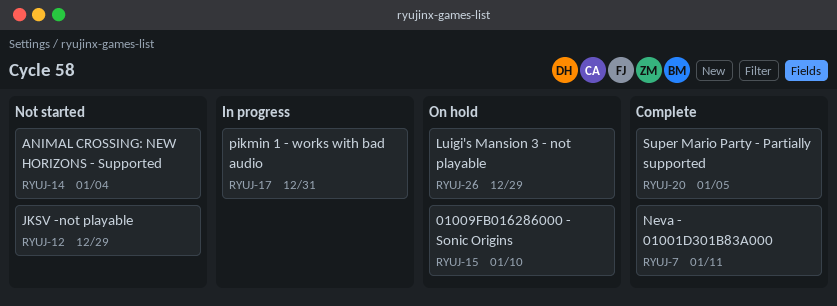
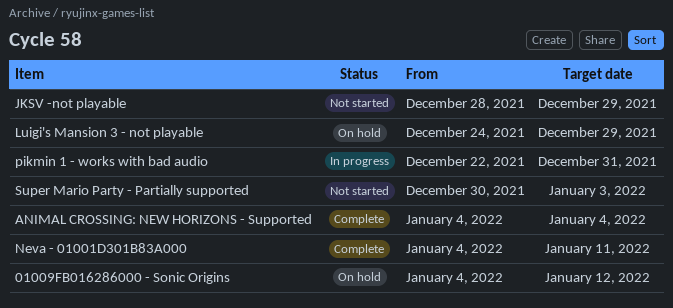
01009FB016286000 - Sonic Origins, due: Jan 10 -> Jan 12
ANIMAL CROSSING: NEW HORIZONS - Supported, status: Not started -> Complete
Super Mario Party - Partially supported, status: Complete -> Not started
Super Mario Party - Partially supported, due: Jan 5 -> Jan 3

